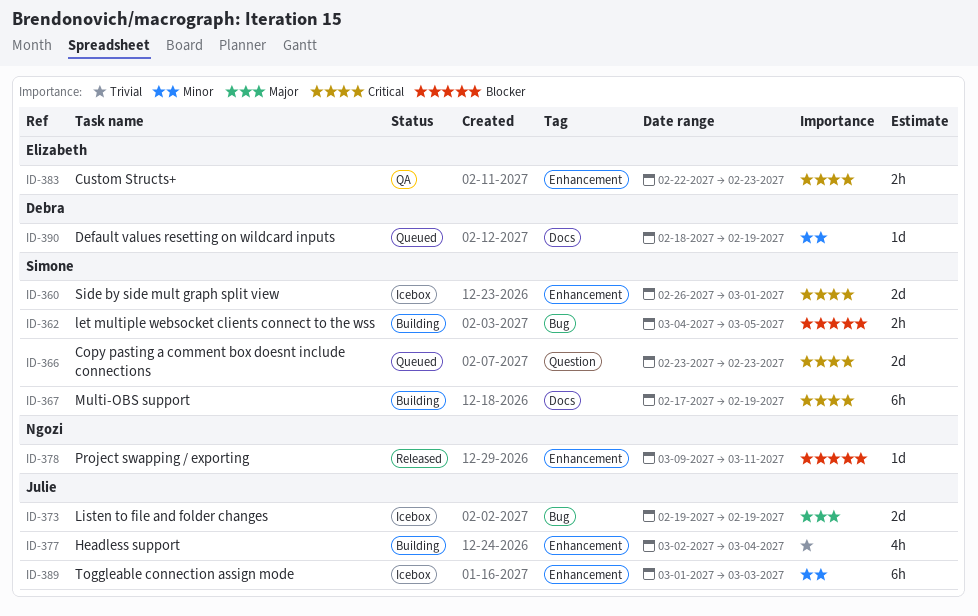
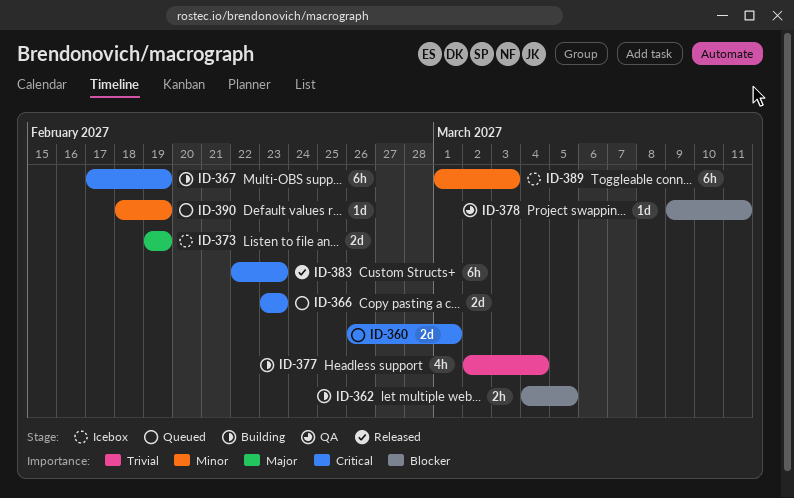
ID-360, status: Icebox -> Queued
ID-378, status: Released -> QA
ID-383, status: QA -> Released
ID-383, estimate: 2h -> 6h

